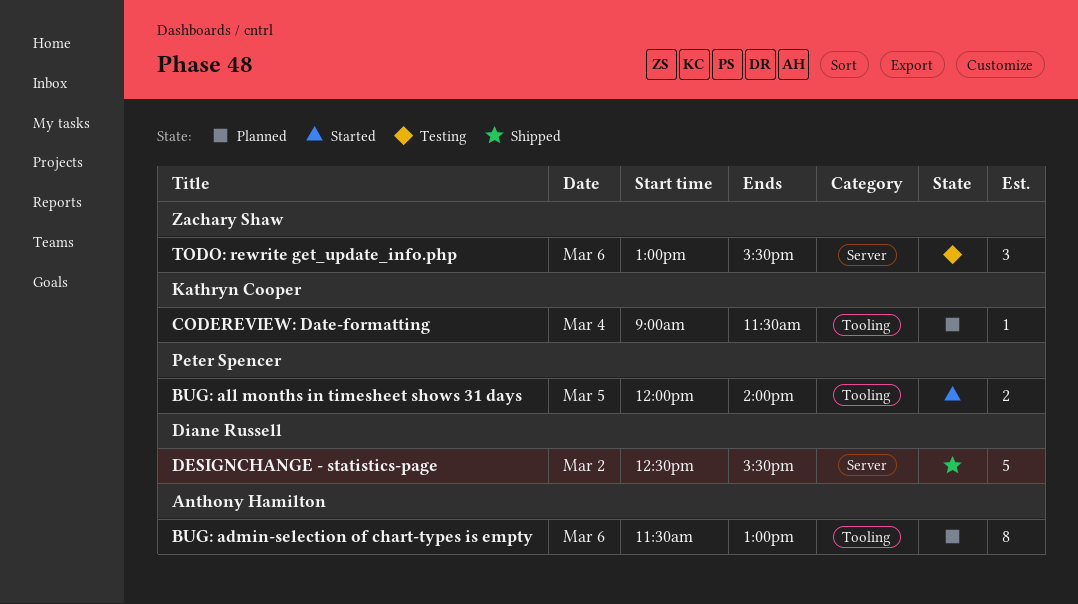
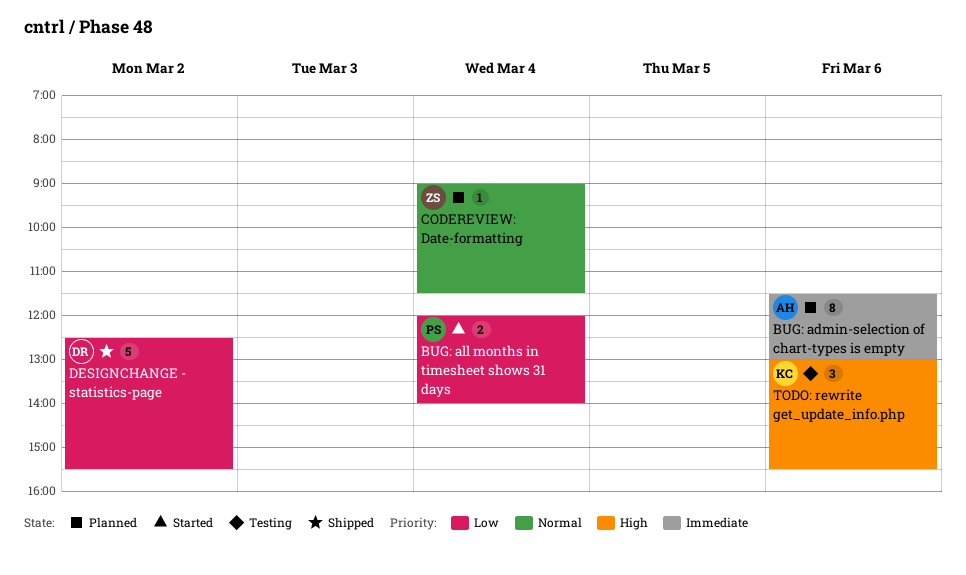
BUG: all months in timesheet shows 31 days, day: Mar 5 -> Mar 4
CODEREVIEW: Date-formatting, owner: Kathryn Cooper -> Zachary Shaw
TODO: rewrite get_update_info.php, owner: Zachary Shaw -> Kathryn Cooper

